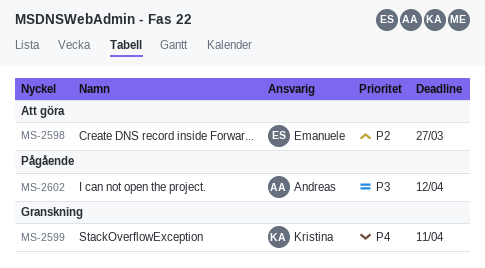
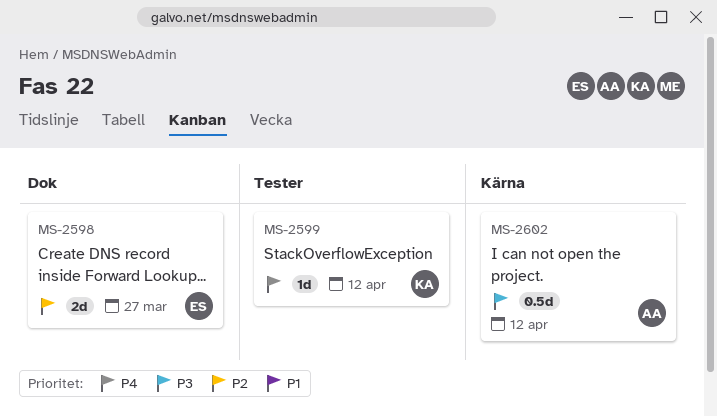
MS-2599, due: Apr 11 -> Apr 12

